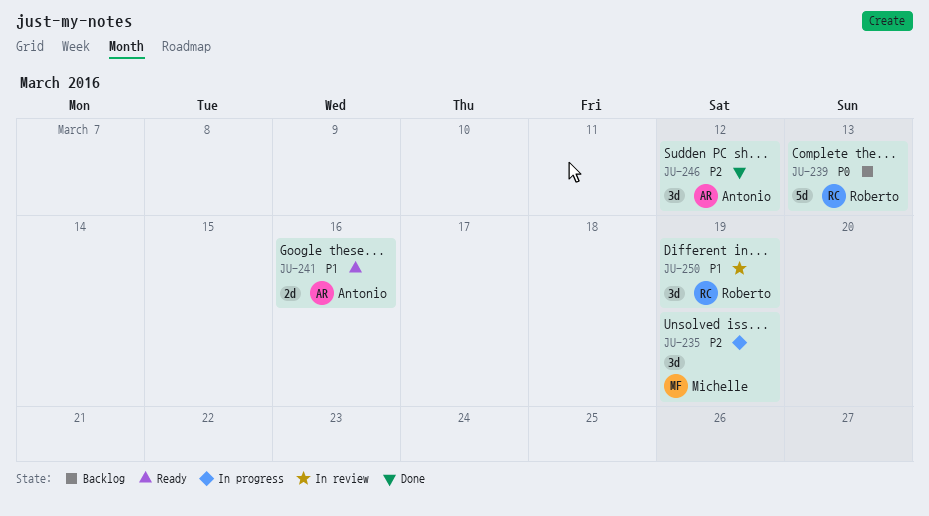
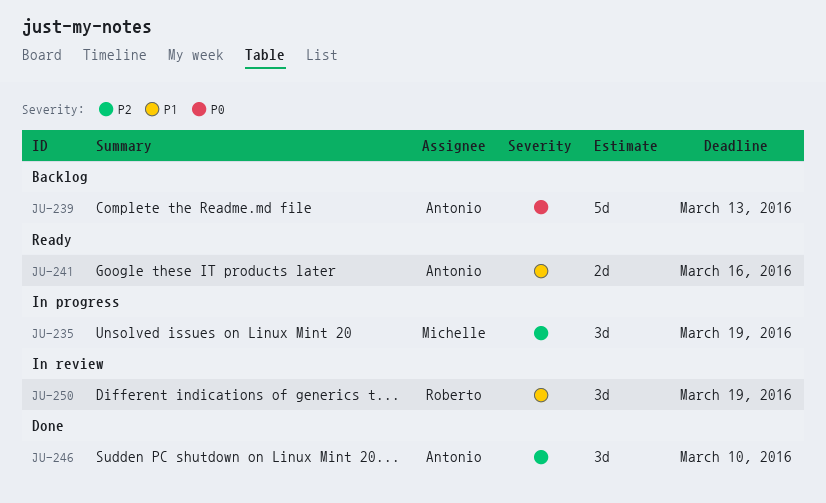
JU-239, owner: Roberto -> Antonio
JU-246, due: Mar 12 -> Mar 10

